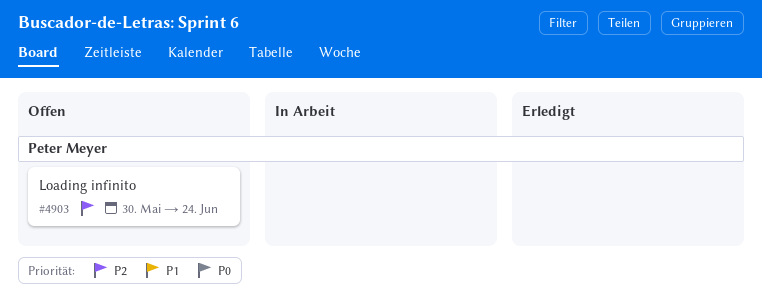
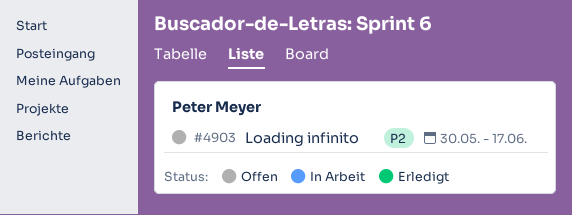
#4903, due: Jun 24 -> Jun 17

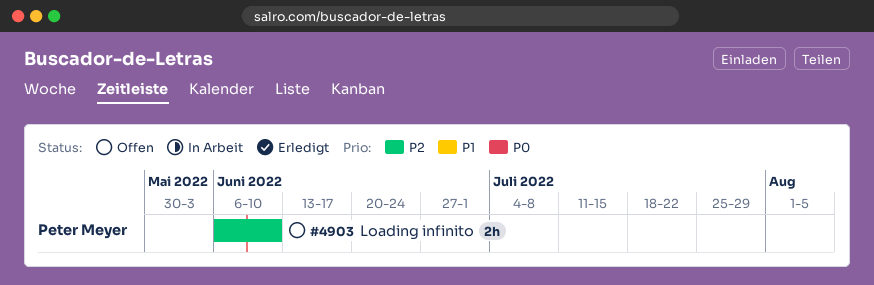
#4903, start: May 30 -> Jun 6
#4903, due: Jun 17 -> Jun 10

